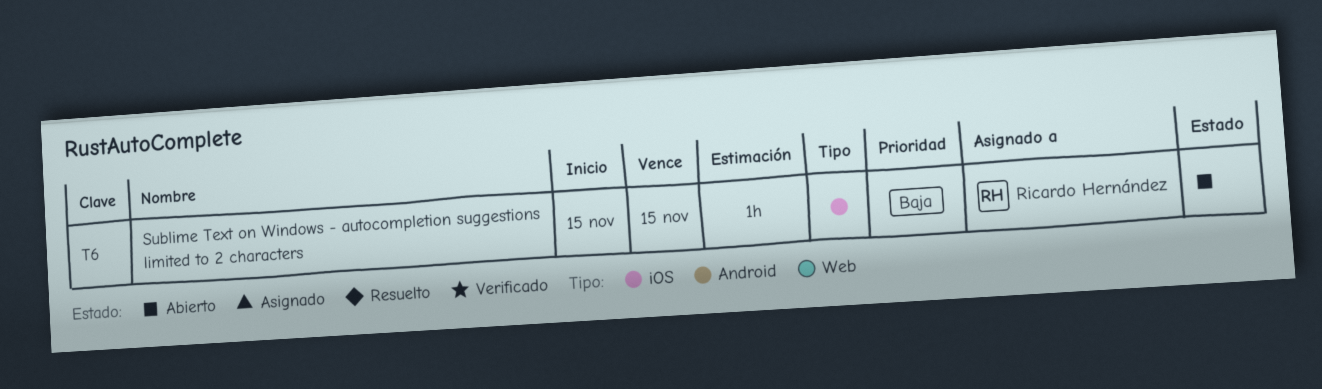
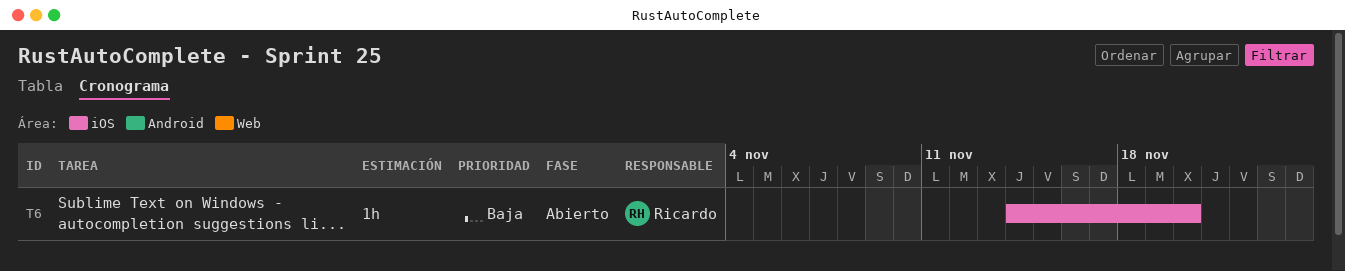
T6, start: Nov 15 -> Nov 14
T6, due: Nov 15 -> Nov 20

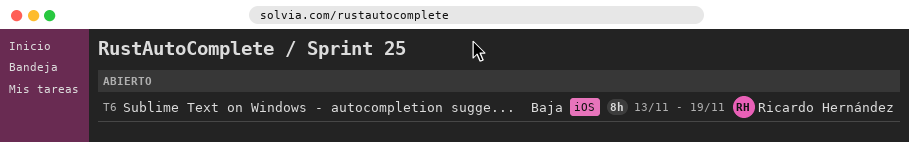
T6, estimate: 1h -> 8h
T6, start: Nov 14 -> Nov 13
T6, due: Nov 20 -> Nov 19

